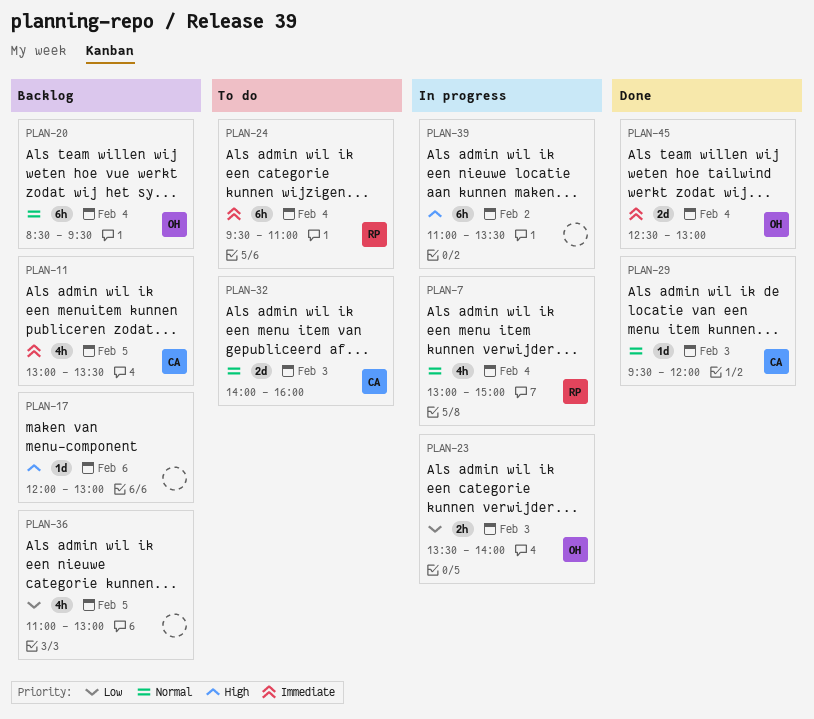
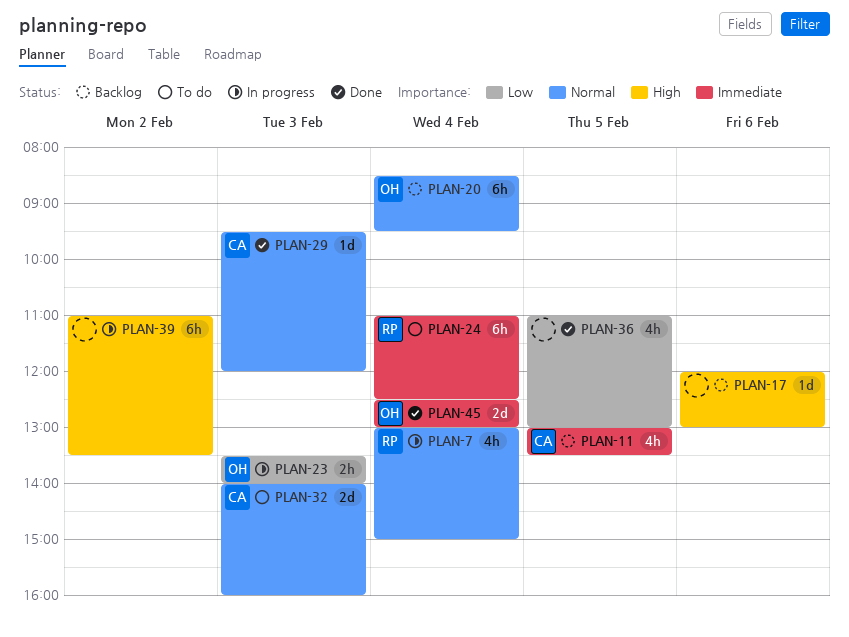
PLAN-24, begins: 09:30 -> 11:00
PLAN-24, ends: 11:00 -> 12:30
PLAN-36, status: Backlog -> Done

